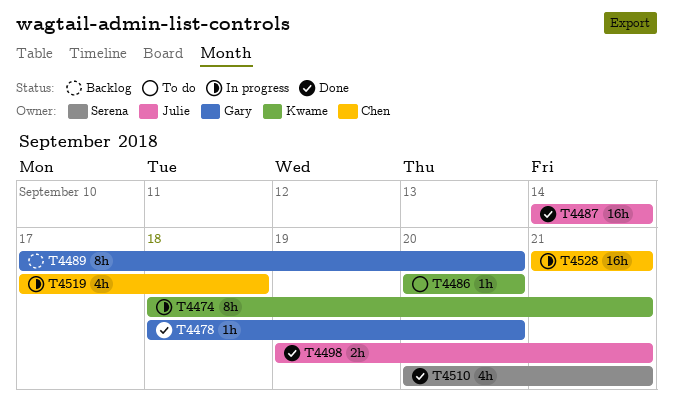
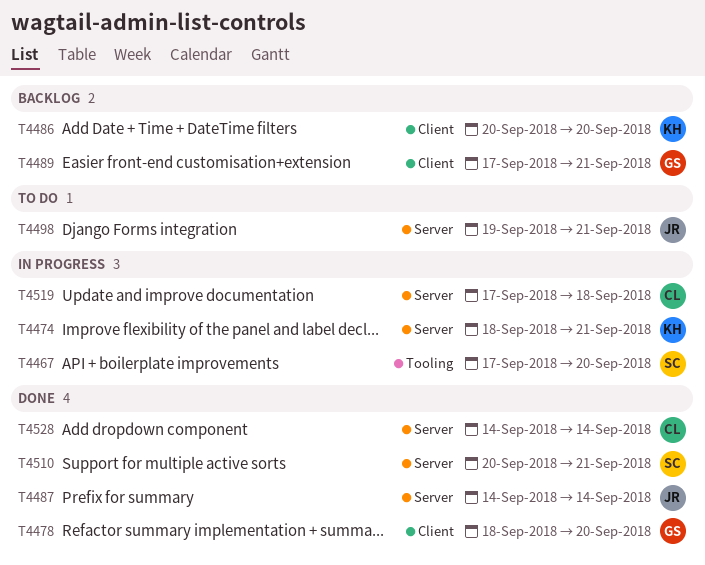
T4467: none -> present
T4486, status: To do -> Backlog
T4489, due: Sep 20 -> Sep 21
T4498, status: Done -> To do
T4528, status: In progress -> Done
T4528, start: Sep 21 -> Sep 14
T4528, due: Sep 21 -> Sep 14

